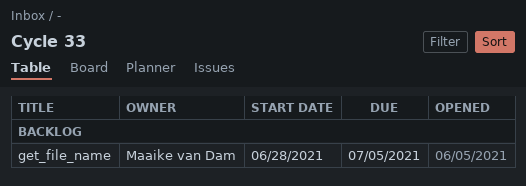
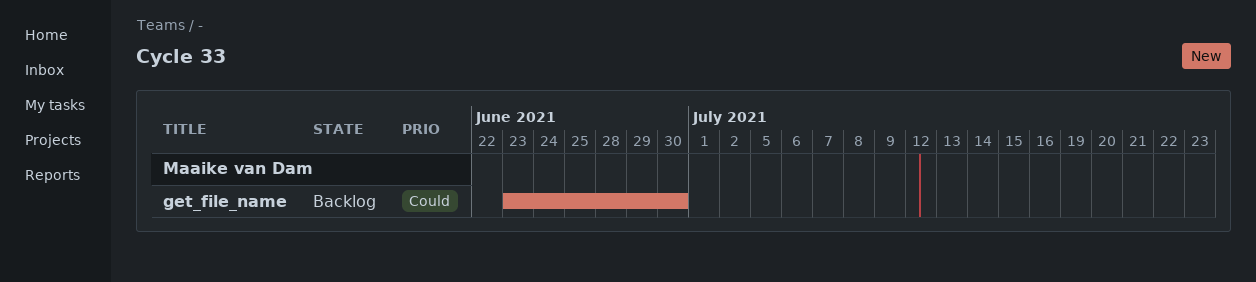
get_file_name, start: Jun 28 -> Jun 23
get_file_name, due: Jul 5 -> Jun 30

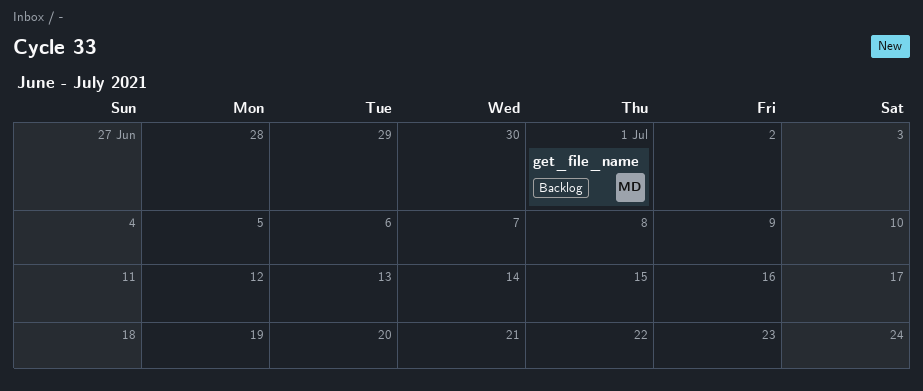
get_file_name, due: Jun 30 -> Jul 1

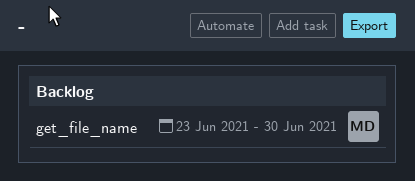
get_file_name, due: Jul 1 -> Jun 30

